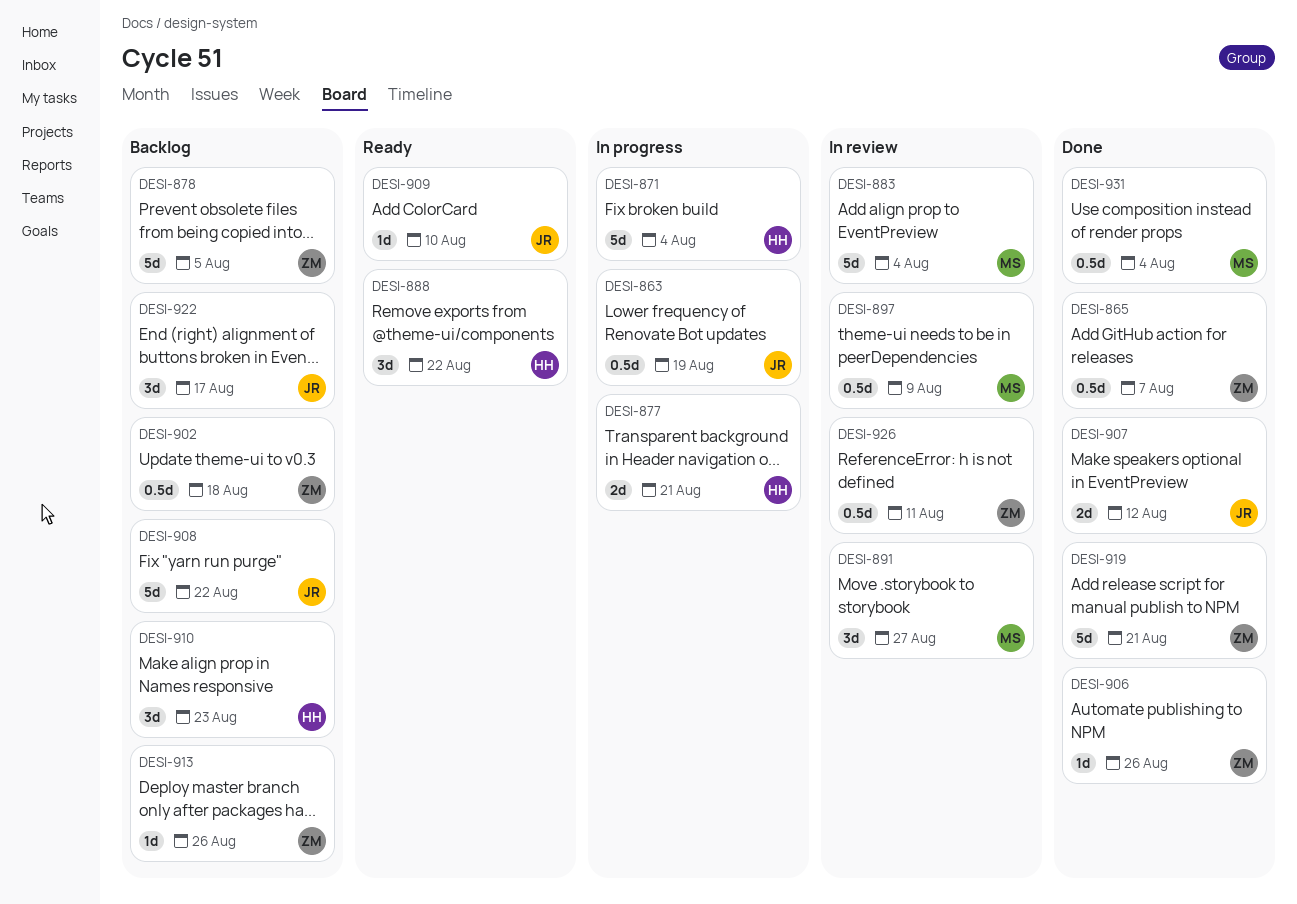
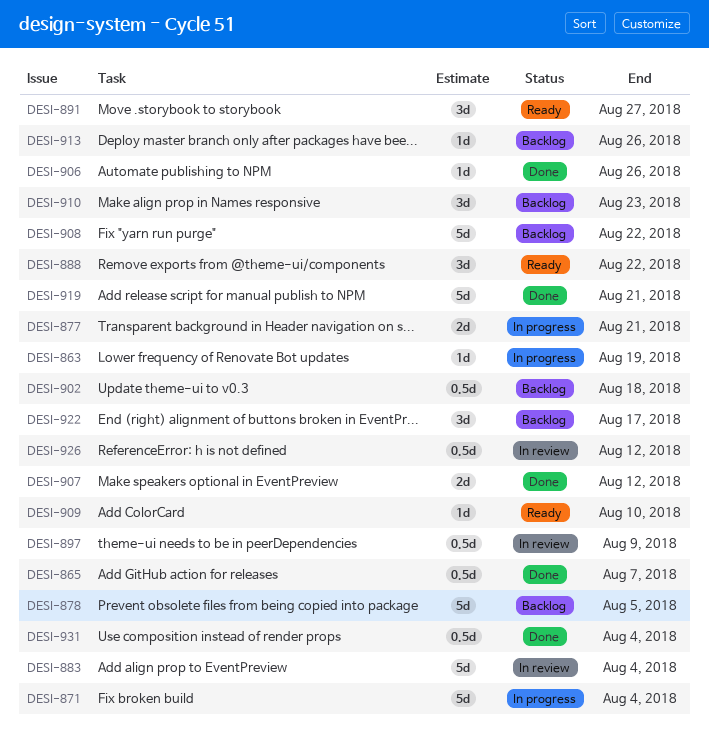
DESI-863, estimate: 0.5d -> 1d
DESI-891, status: In review -> Ready
DESI-926, due: Aug 11 -> Aug 12

